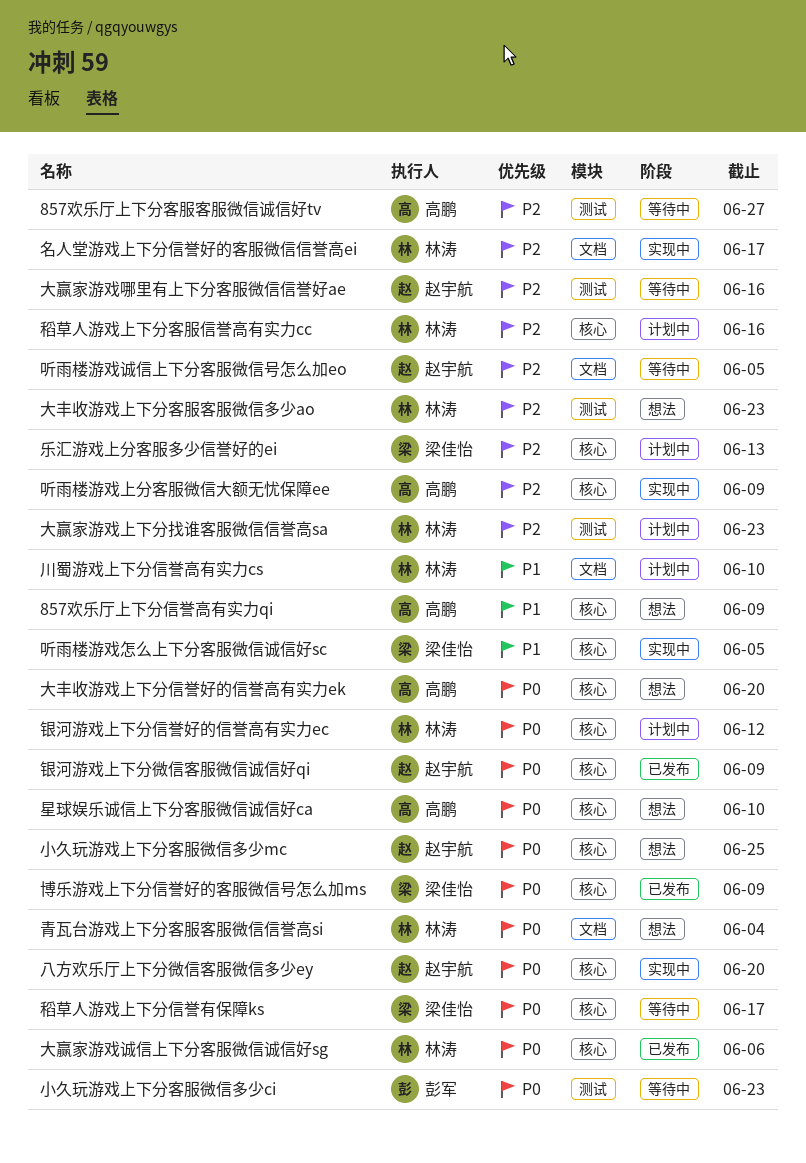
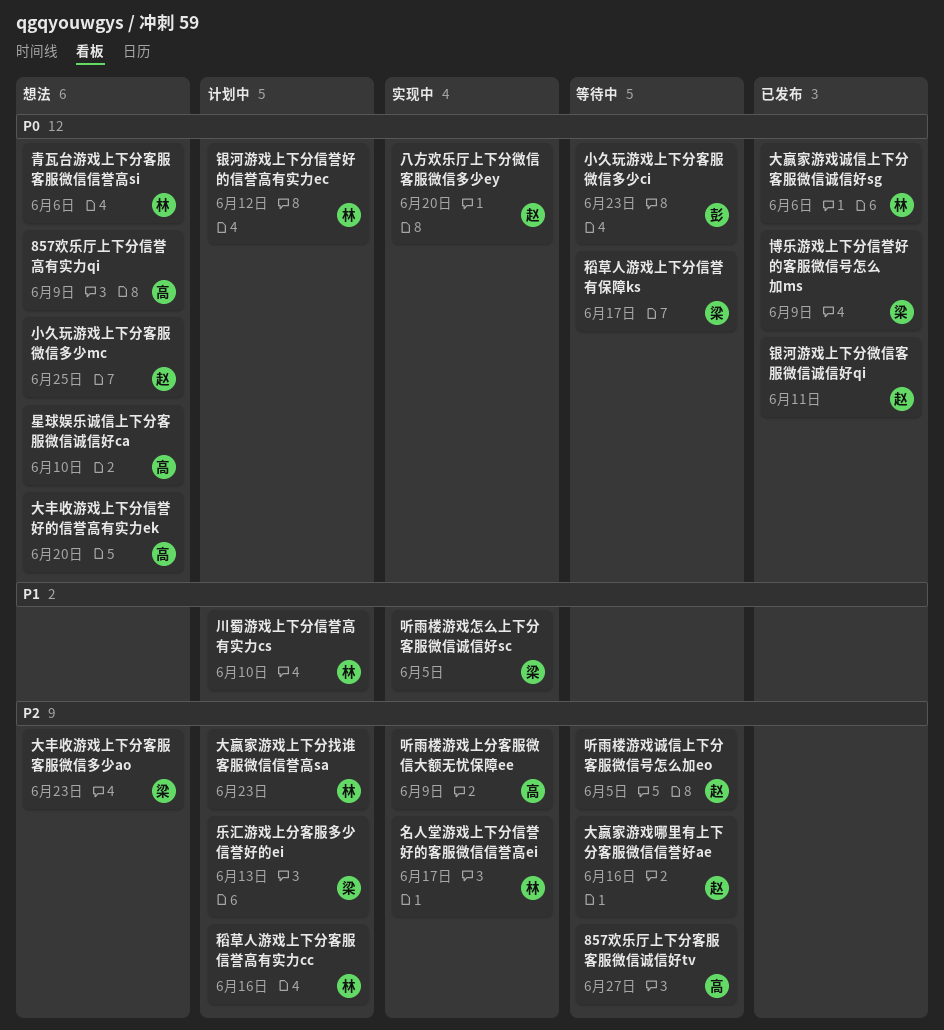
857欢乐厅上下分信誉高有实力qi, priority: P1 -> P0
大丰收游戏上下分客服客服微信多少ao, owner: 林涛 -> 梁佳怡
银河游戏上下分微信客服微信诚信好qi, due: Jun 9 -> Jun 11
青瓦台游戏上下分客服客服微信信誉高si, due: Jun 4 -> Jun 6

